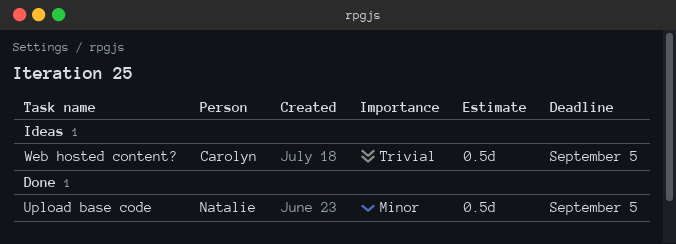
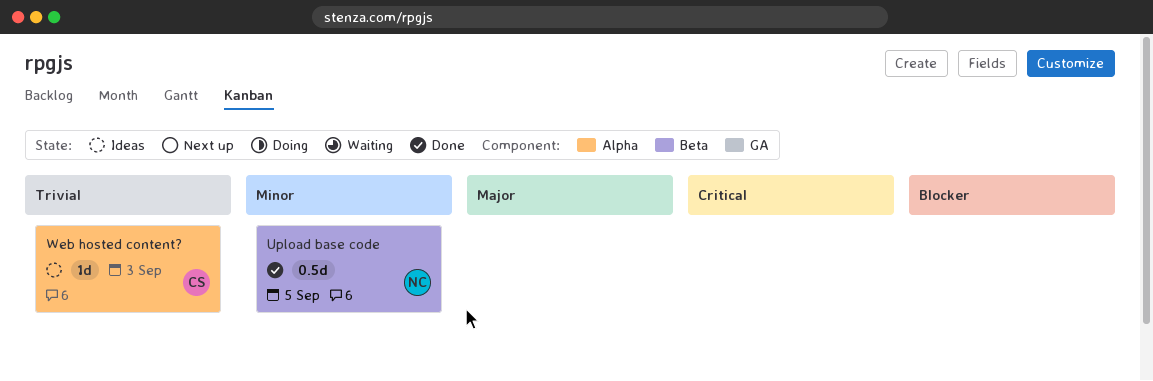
Web hosted content?, estimate: 0.5d -> 1d
Web hosted content?, due: Sep 5 -> Sep 3

